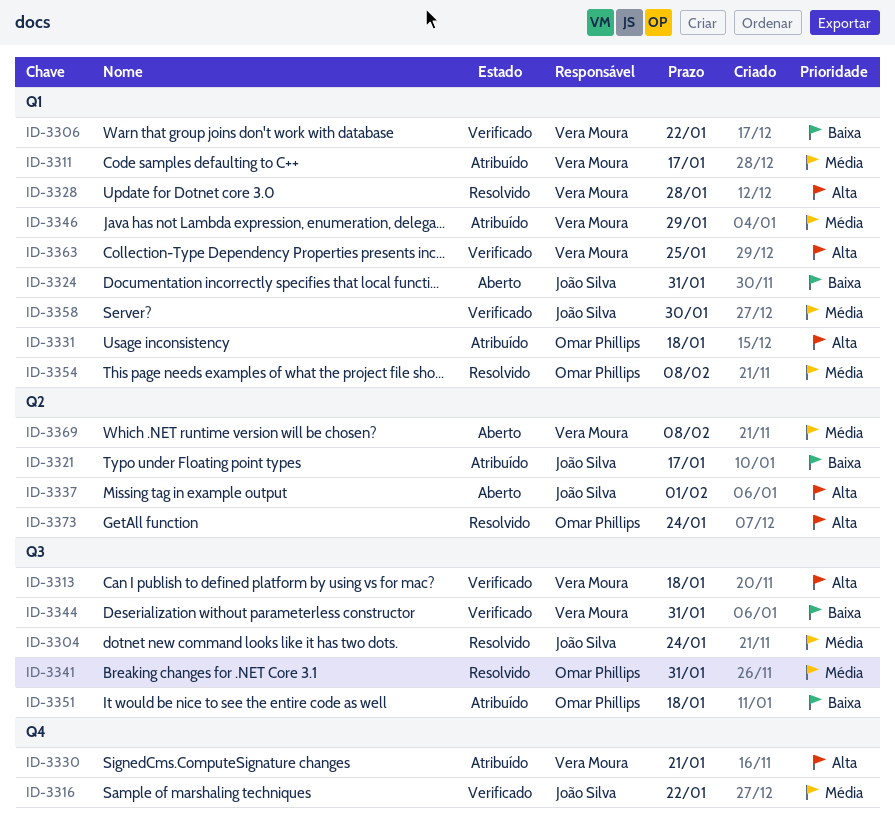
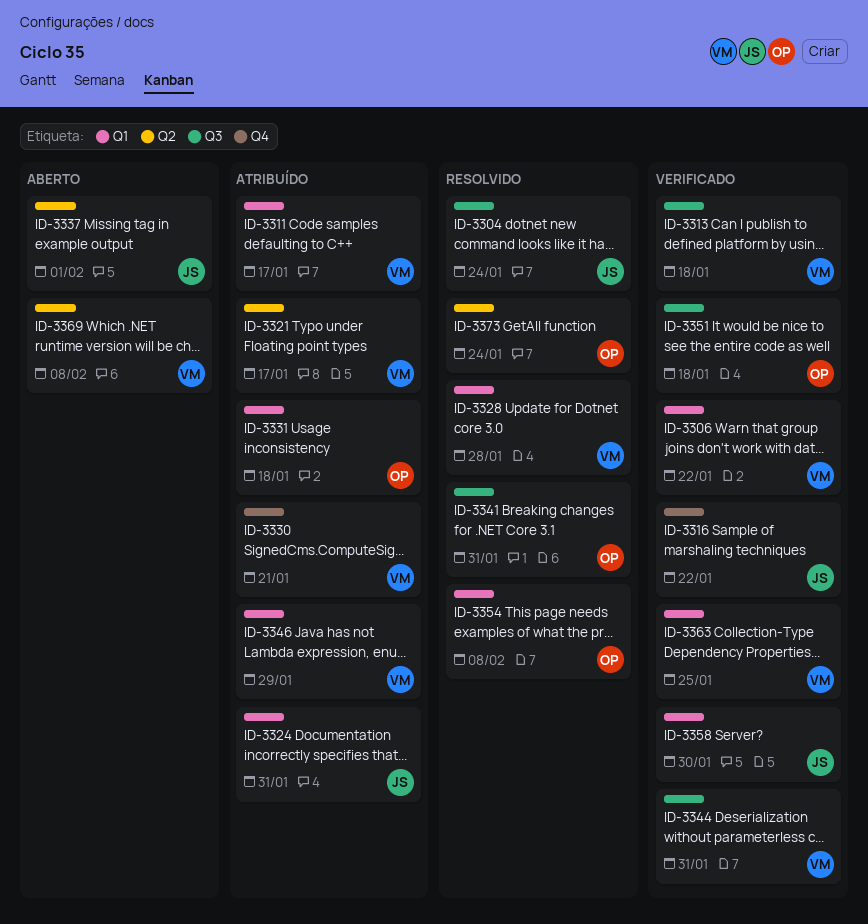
ID-3321, owner: João Silva -> Vera Moura
ID-3324, status: Aberto -> Atribuído
ID-3351, status: Atribuído -> Verificado

